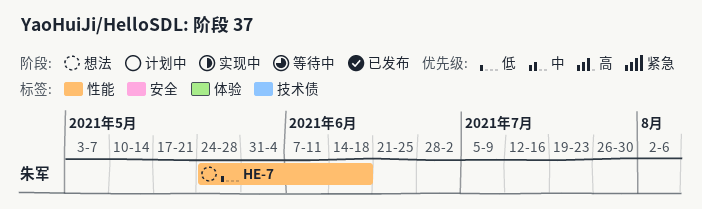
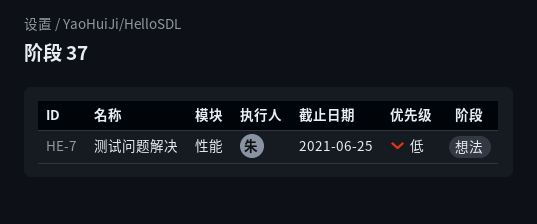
HE-7, due: Jun 18 -> Jun 25

